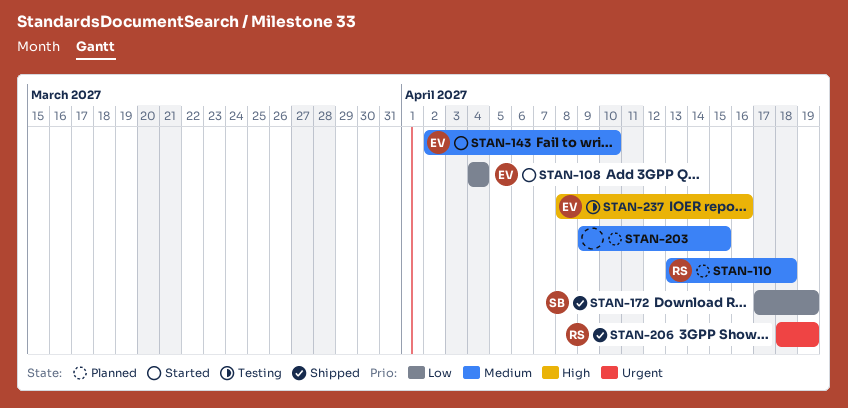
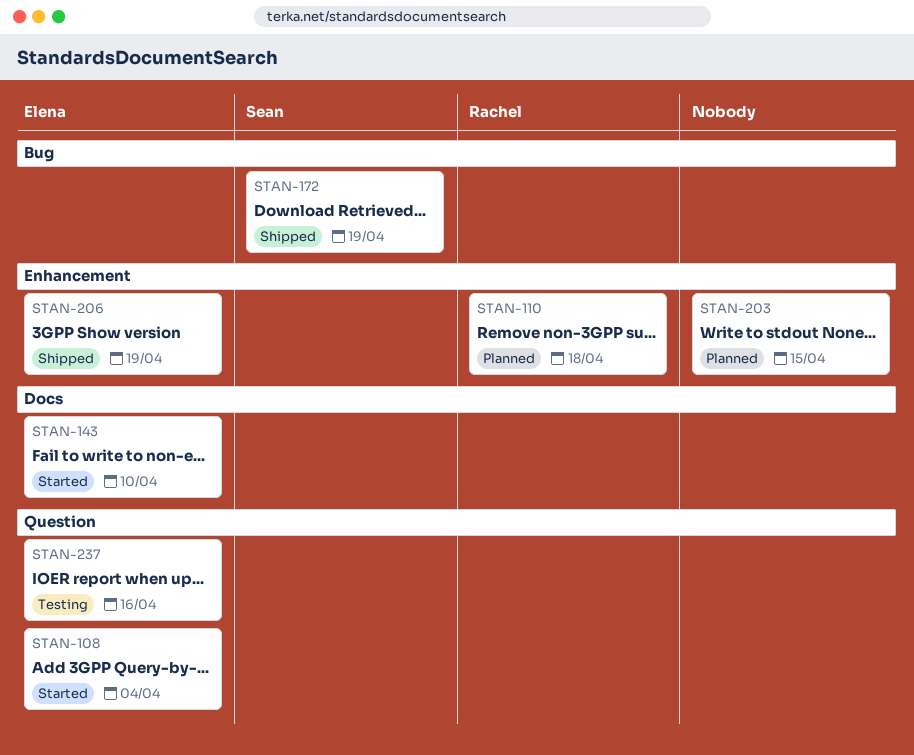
STAN-206, owner: Rachel -> Elena

